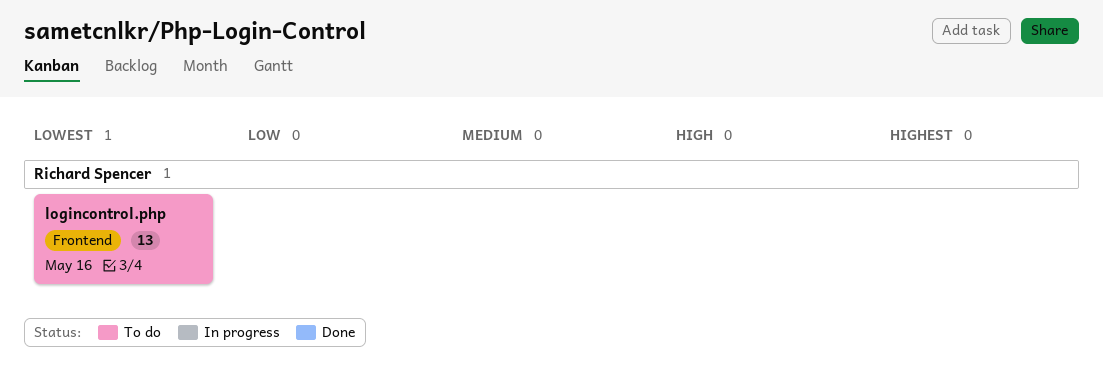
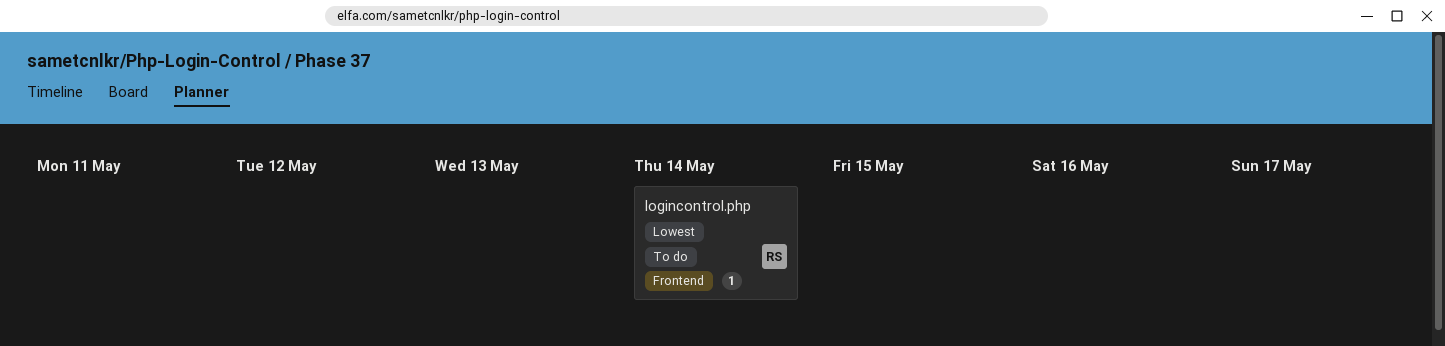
logincontrol.php, estimate: 13 -> 1
logincontrol.php, due: May 16 -> May 14

